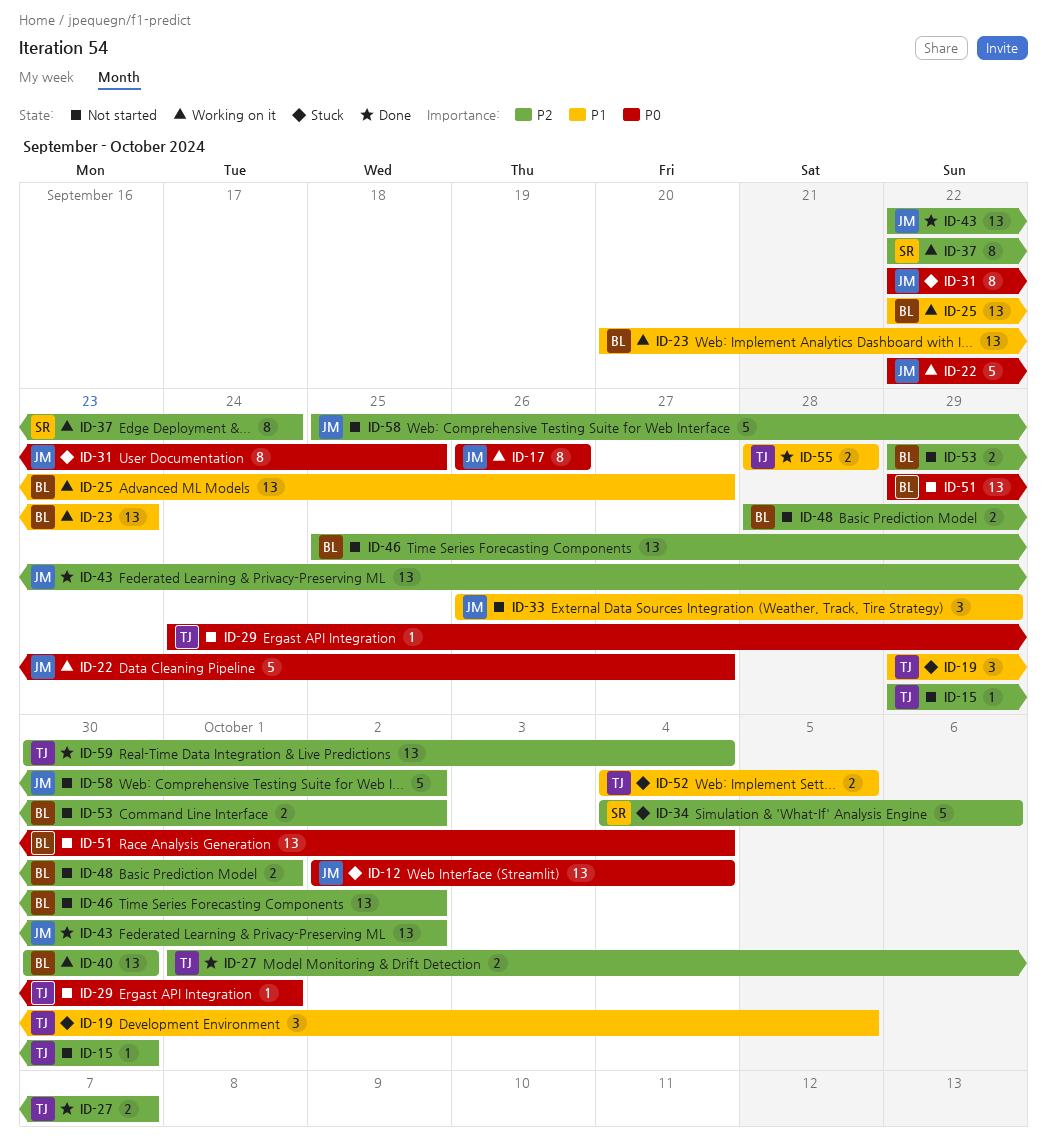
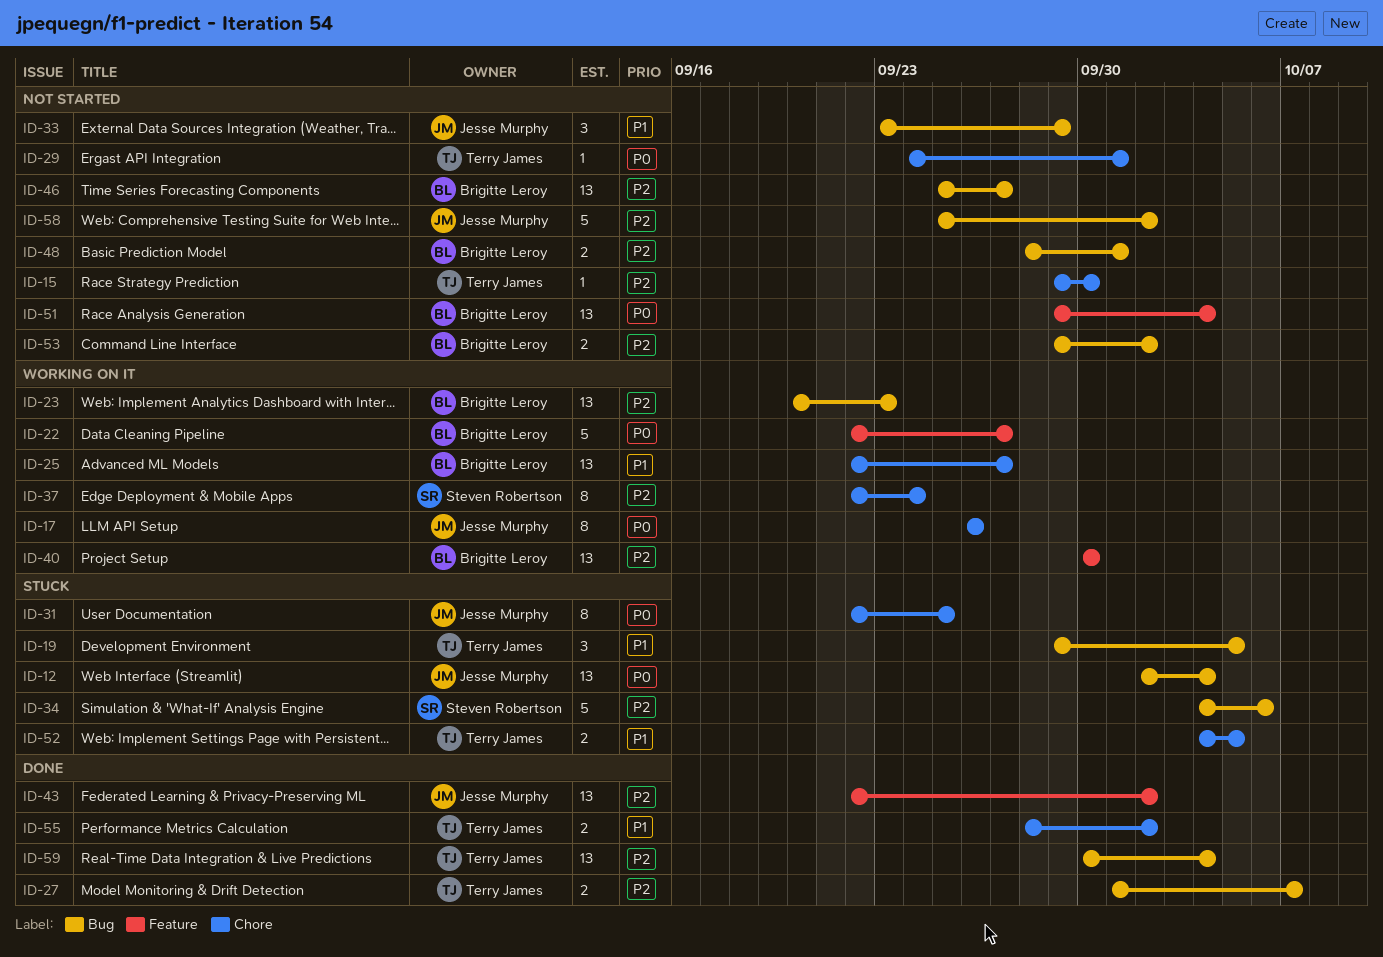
ID-22, owner: Jesse Murphy -> Brigitte Leroy
ID-23, priority: P1 -> P2
ID-33, start: Sep 26 -> Sep 23
ID-46, due: Oct 2 -> Sep 27
ID-55, due: Sep 28 -> Oct 2

